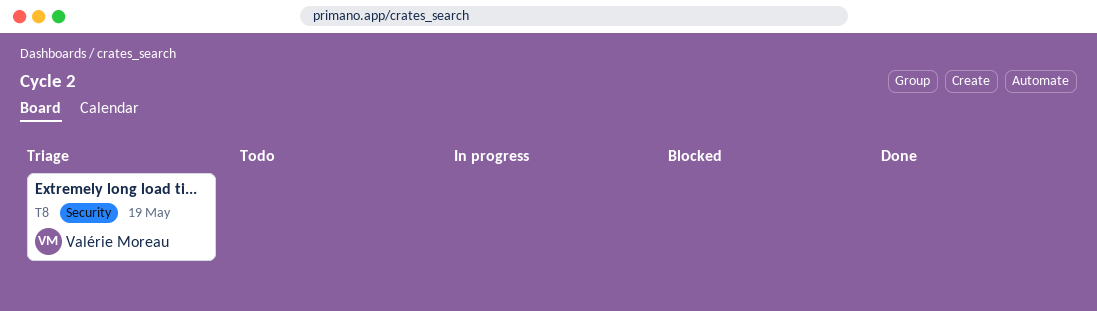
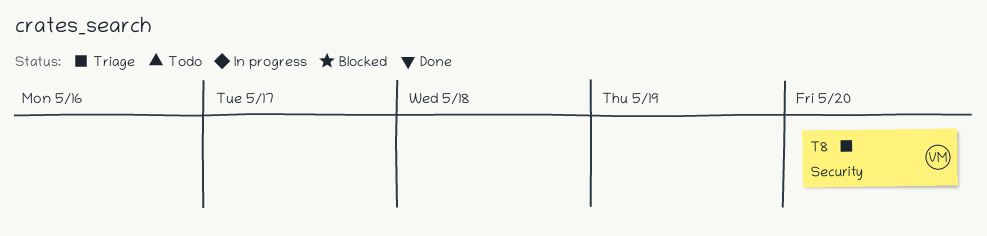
T8, due: May 19 -> May 20

